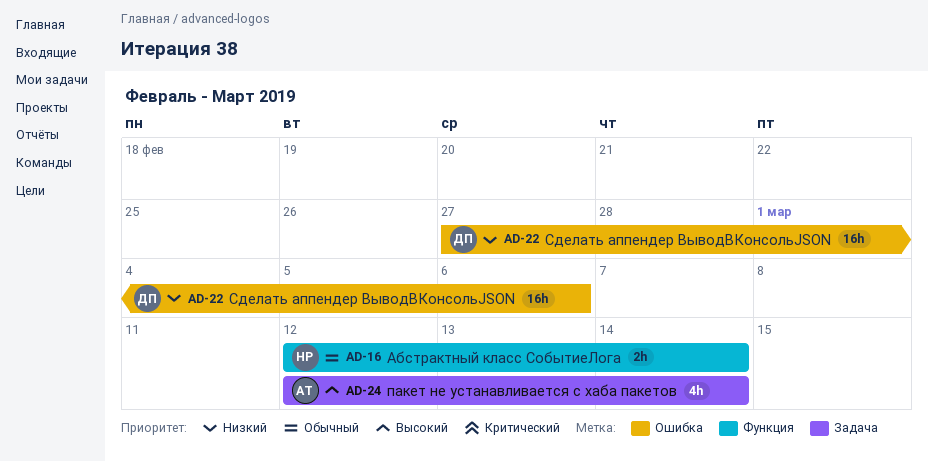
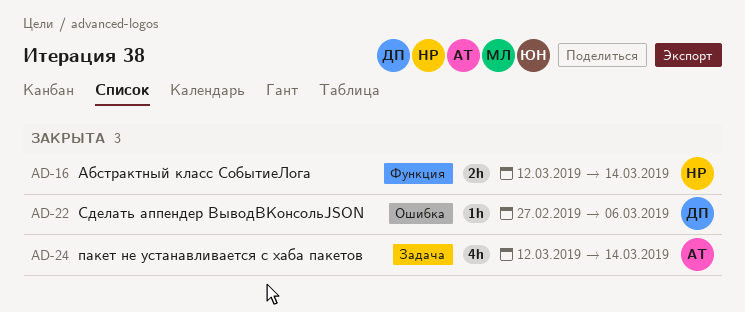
AD-22, estimate: 16h -> 1h

